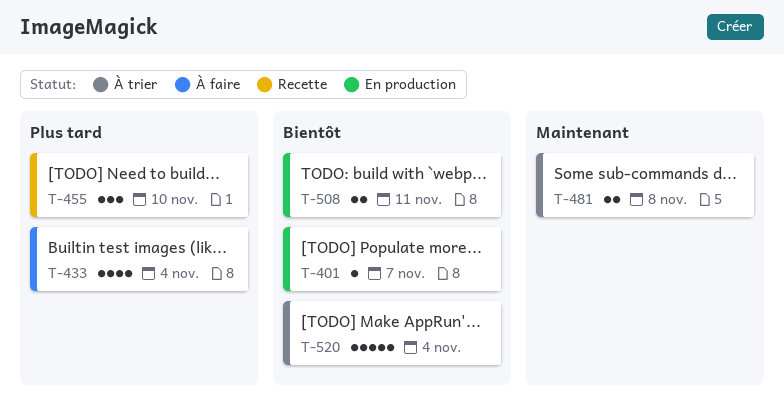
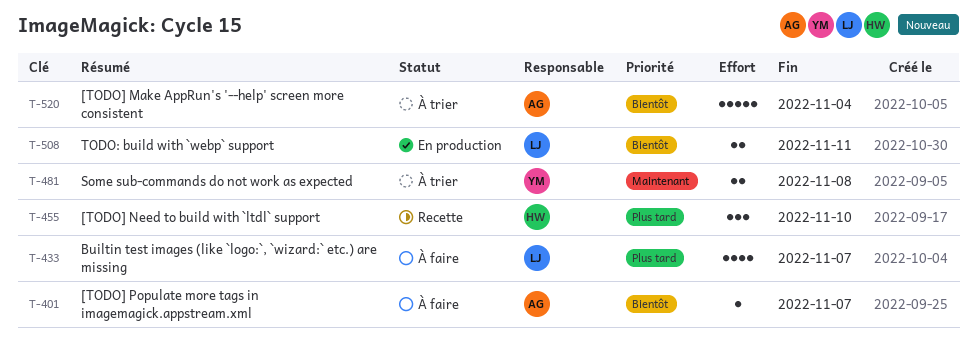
T-401, status: En production -> À faire
T-433, due: Nov 4 -> Nov 7

